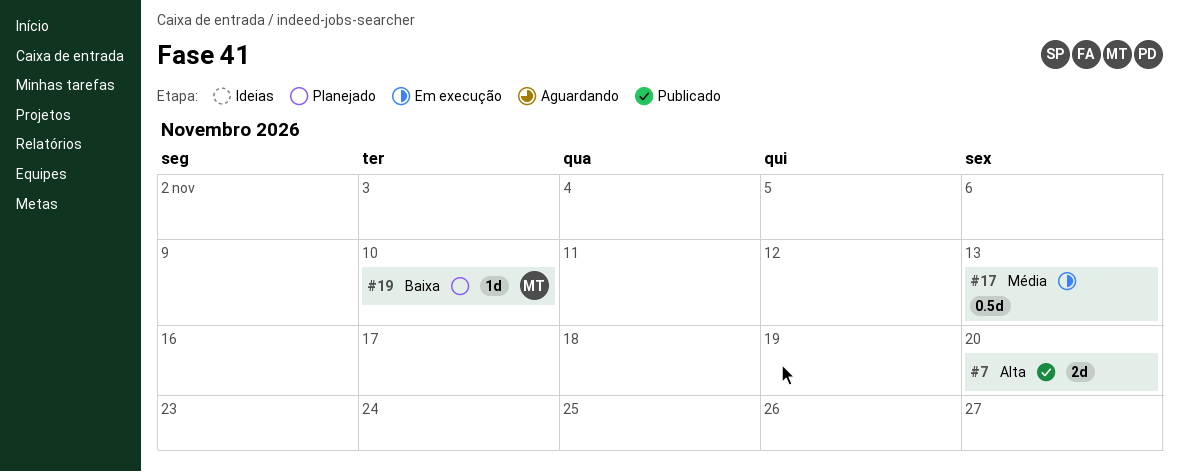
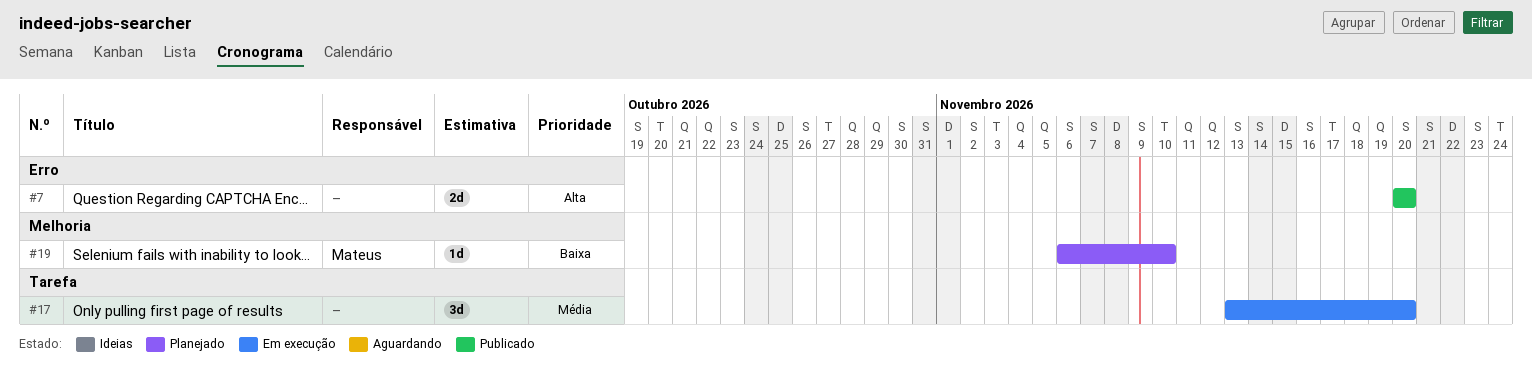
#17, estimate: 0.5d -> 3d
#17, due: Nov 13 -> Nov 20

